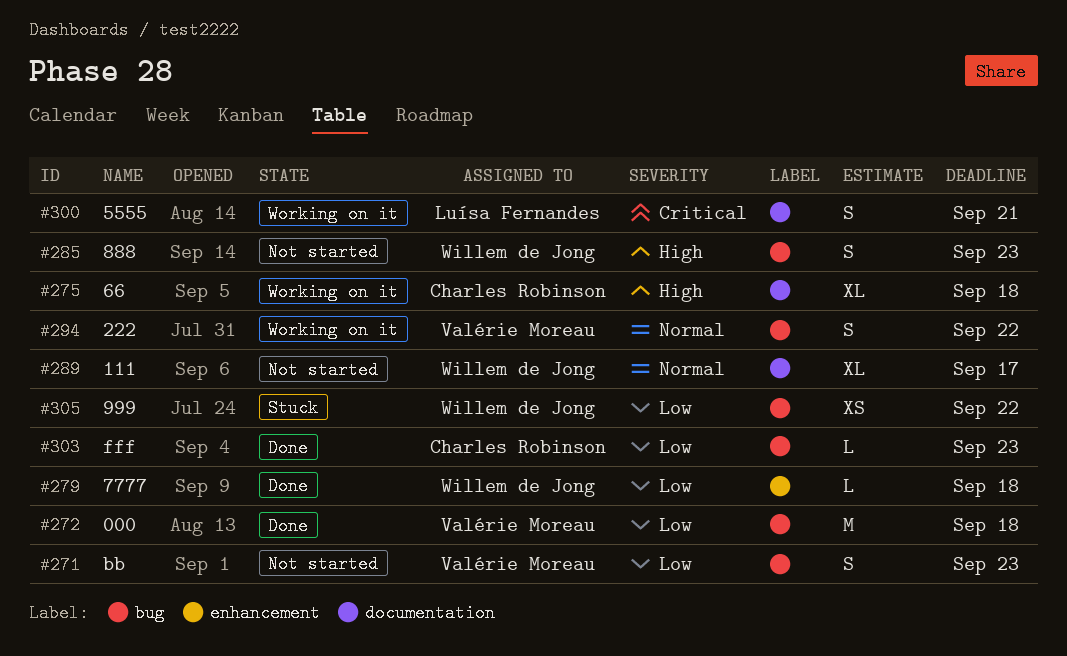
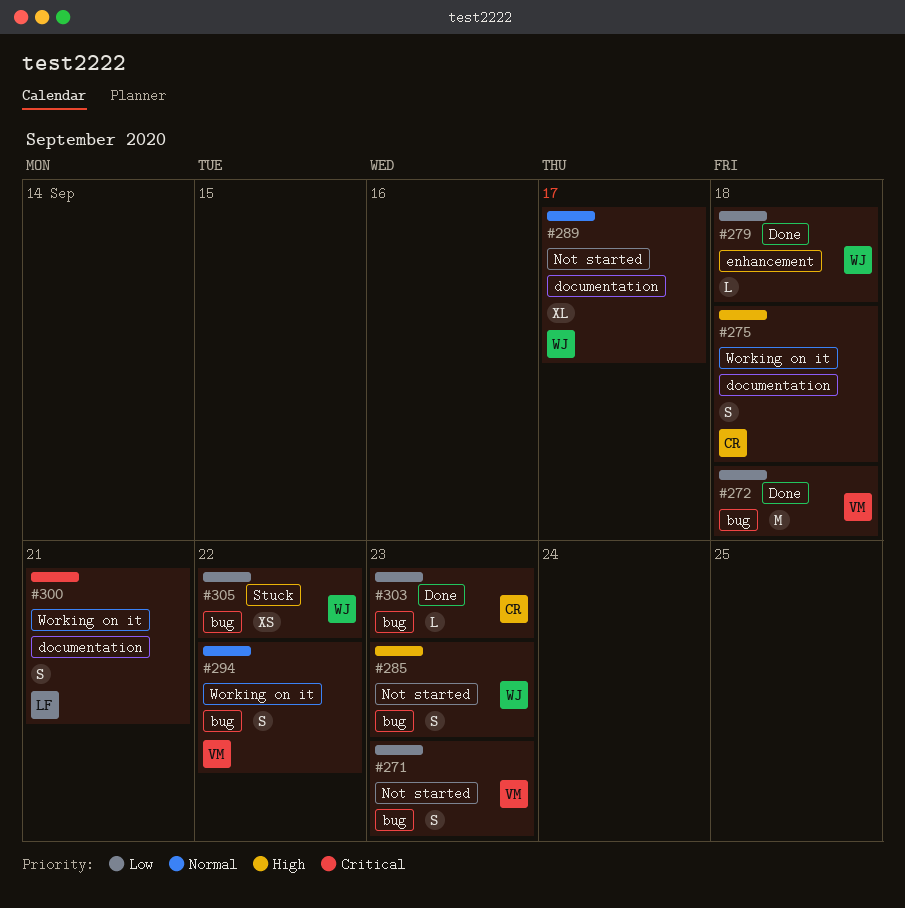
#275, estimate: XL -> S

